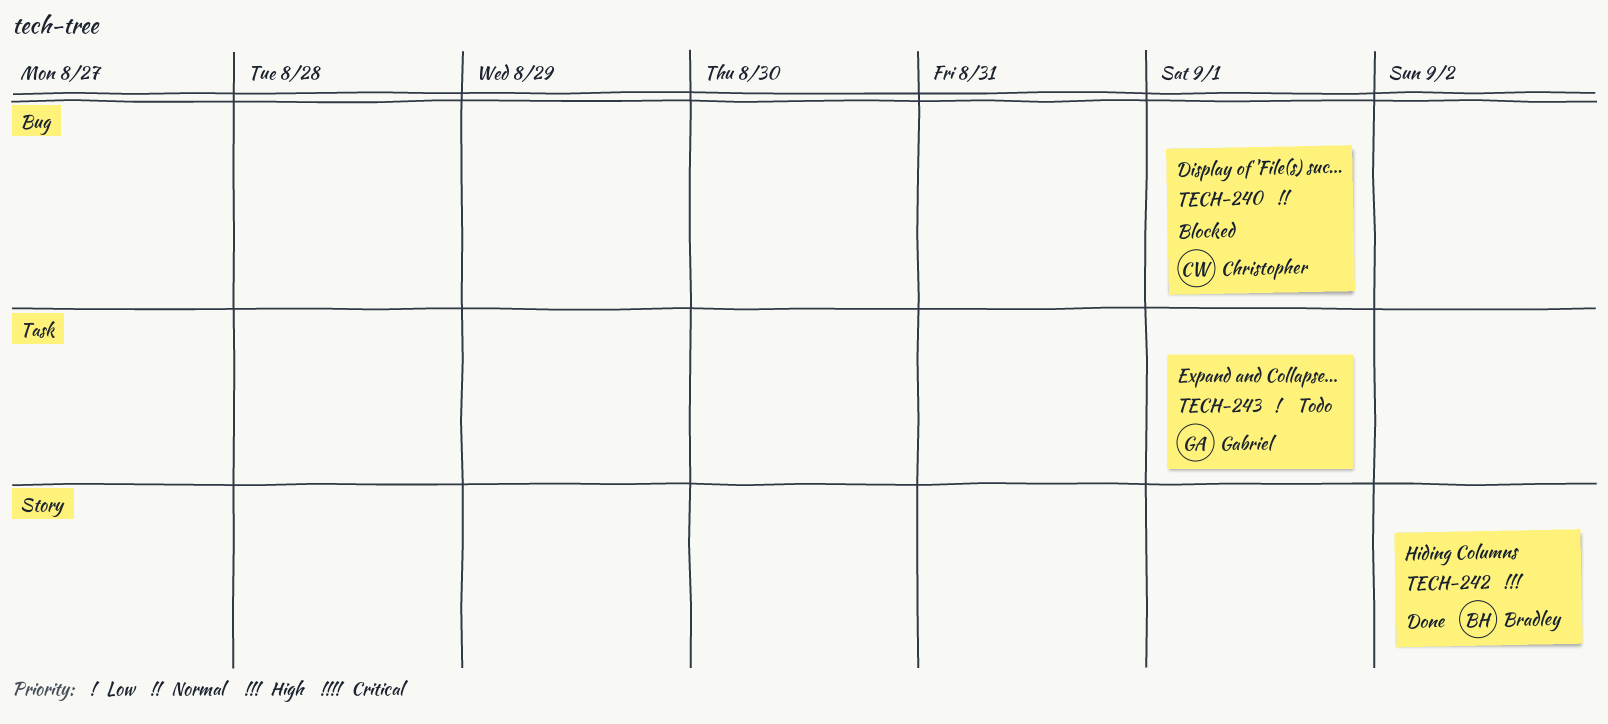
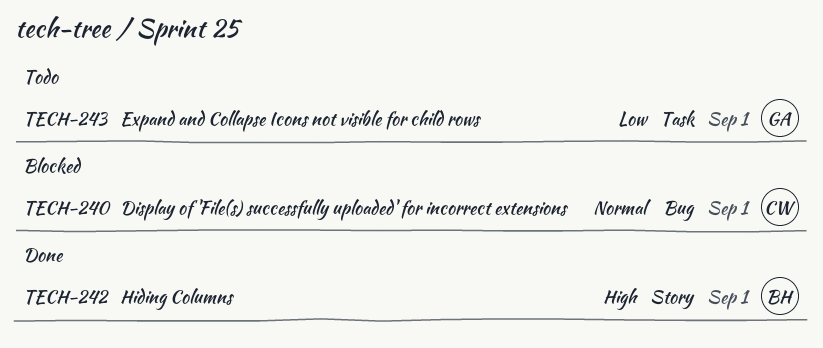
TECH-242, due: Sep 2 -> Sep 1

